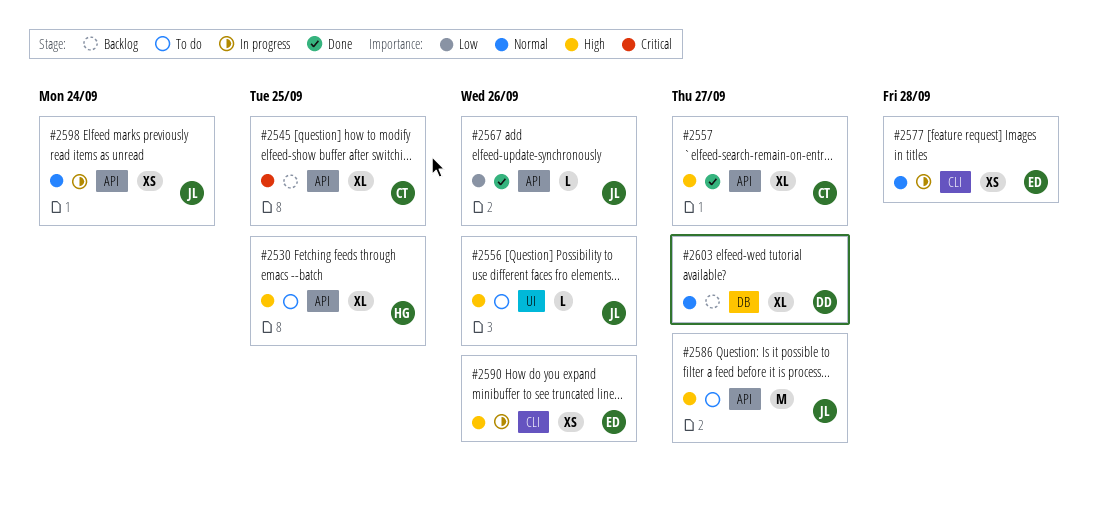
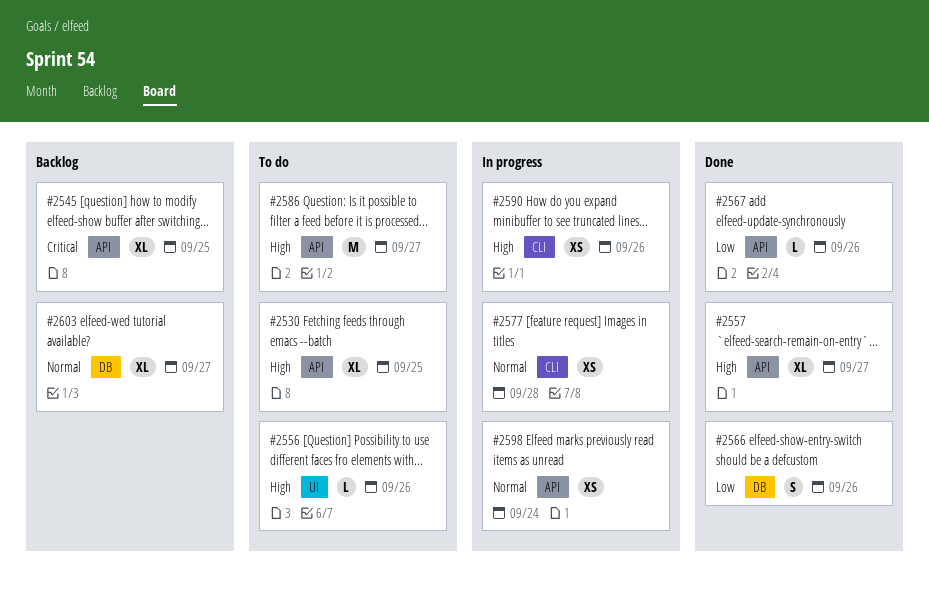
#2566: none -> present

